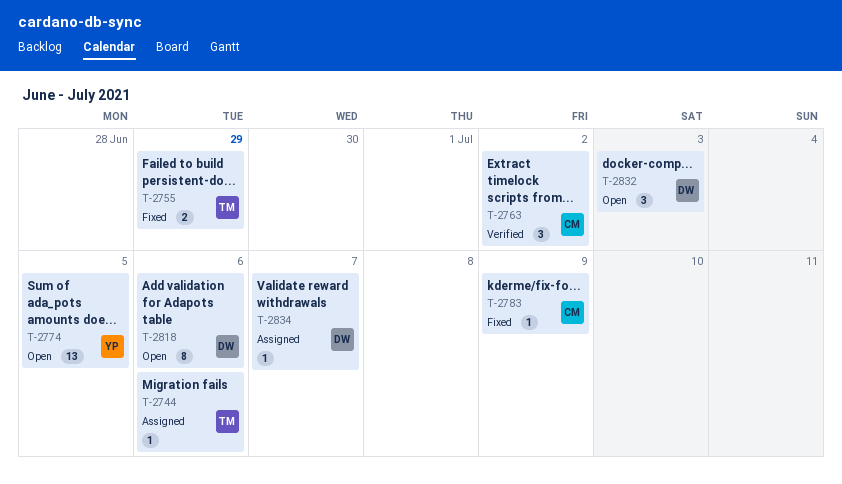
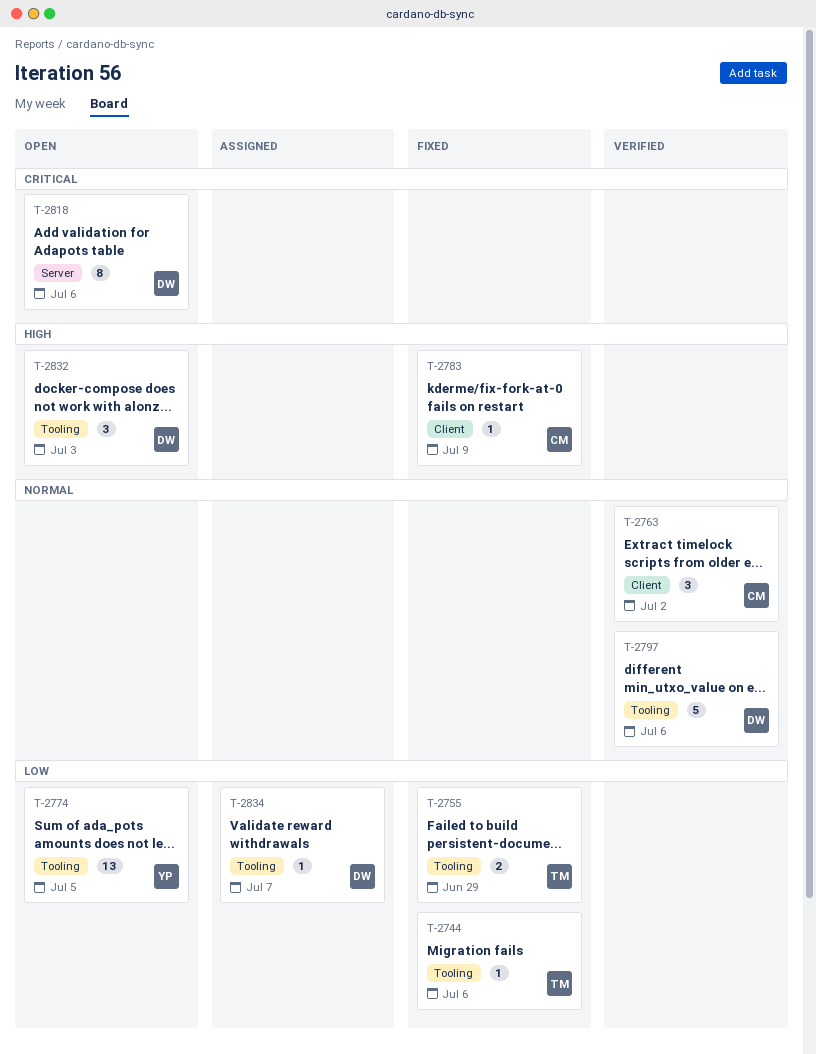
T-2744, status: Assigned -> Fixed
T-2797: none -> present

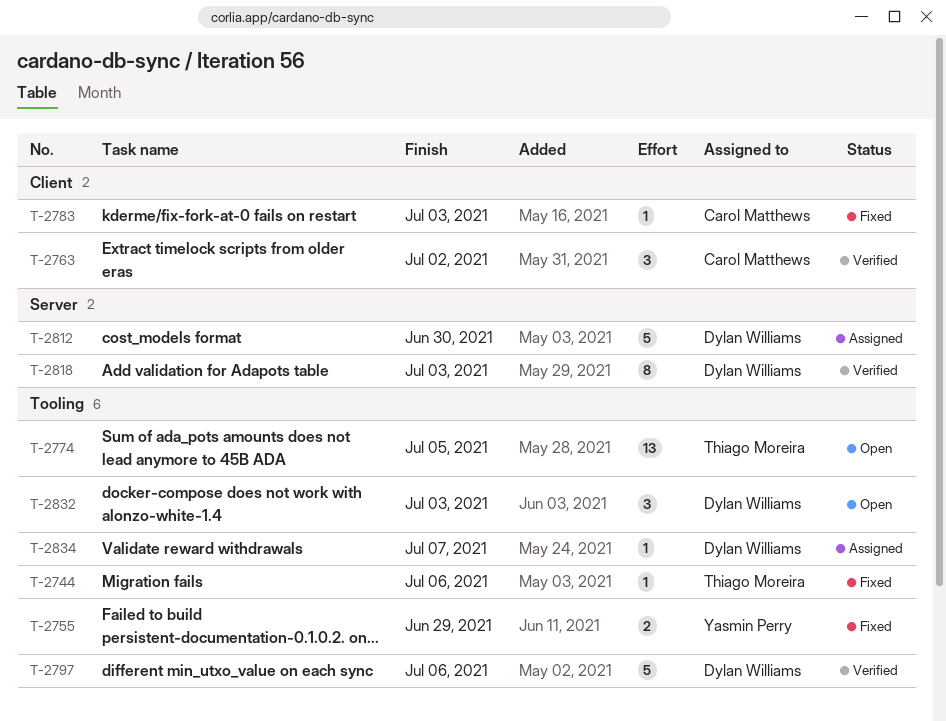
T-2755, owner: Thiago Moreira -> Yasmin Perry
T-2774, owner: Yasmin Perry -> Thiago Moreira
T-2783, due: Jul 9 -> Jul 3
T-2812: none -> present
T-2818, status: Open -> Verified
T-2818, due: Jul 6 -> Jul 3

